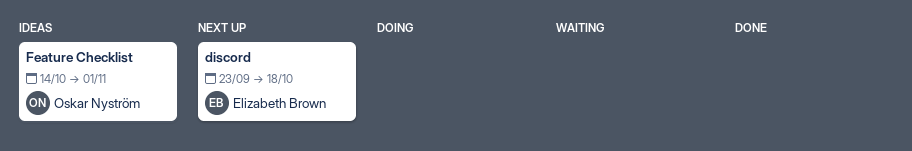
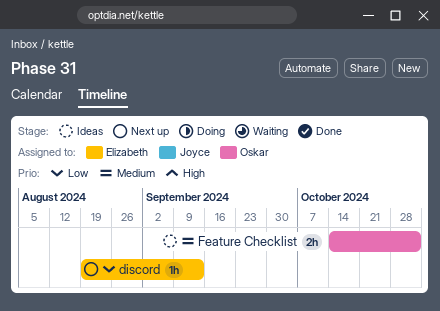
discord, start: Sep 23 -> Aug 19
discord, due: Oct 18 -> Sep 13

